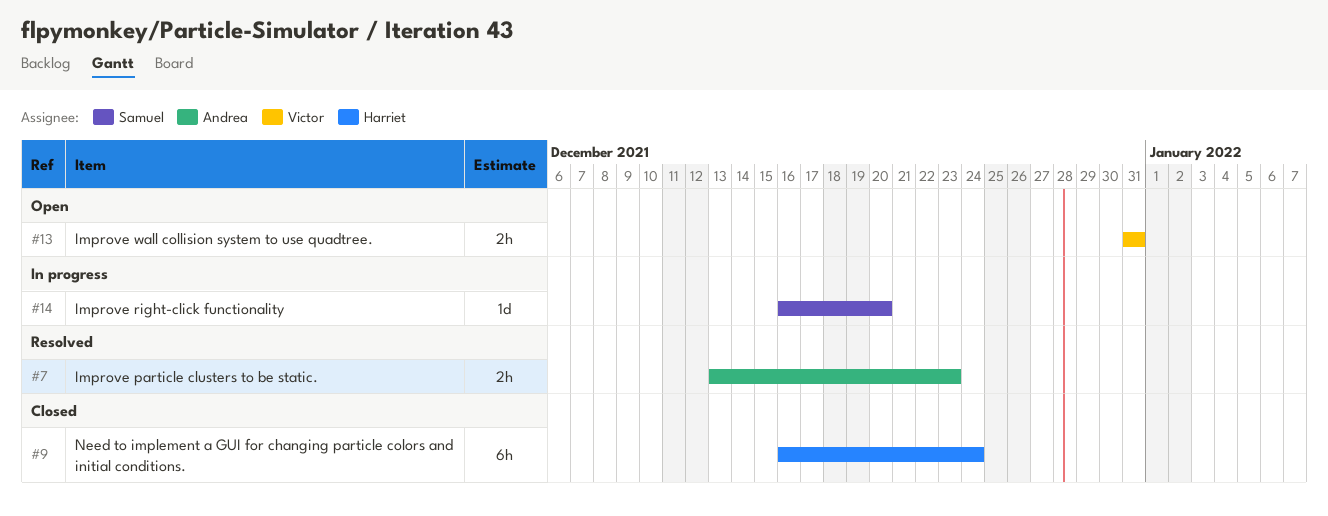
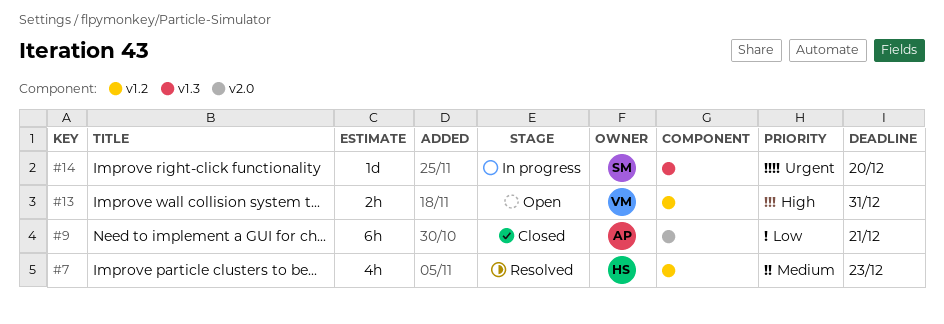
#7, owner: Andrea -> Harriet
#7, estimate: 2h -> 4h
#9, owner: Harriet -> Andrea
#9, due: Dec 24 -> Dec 21

